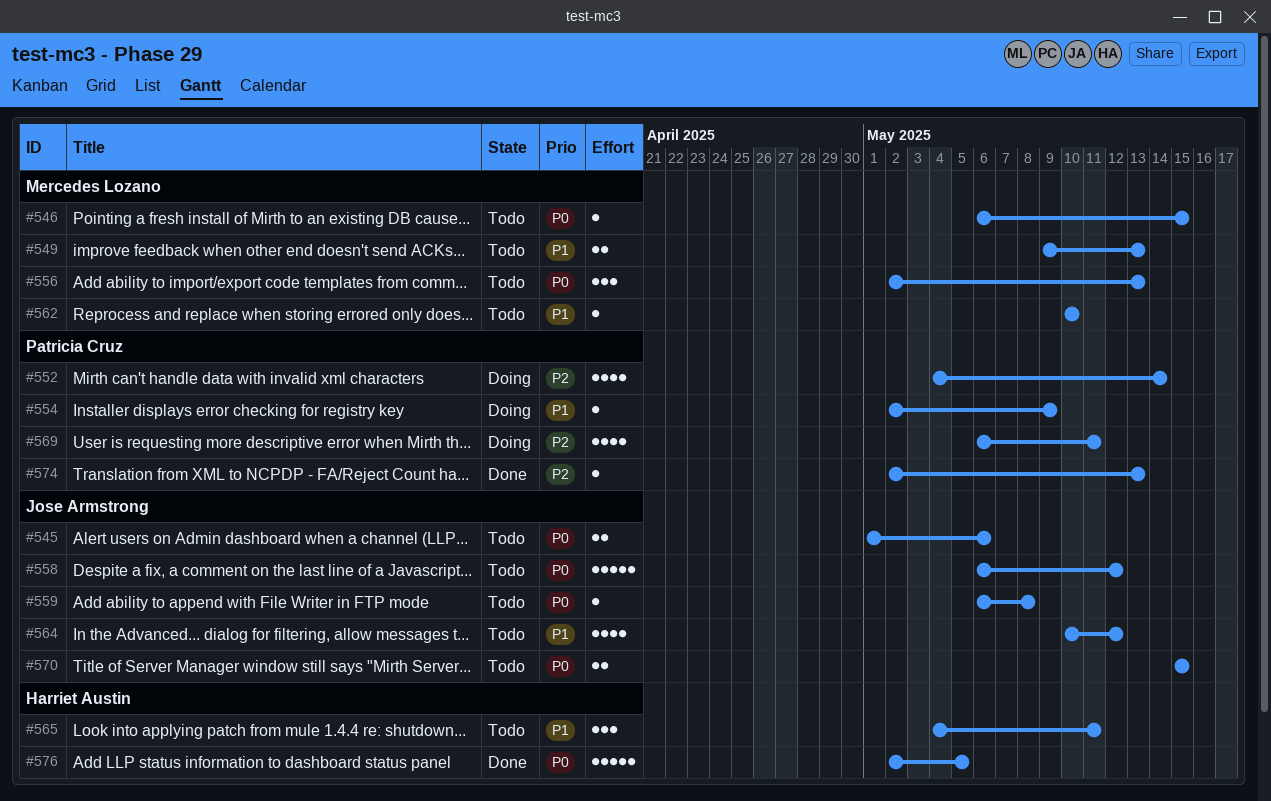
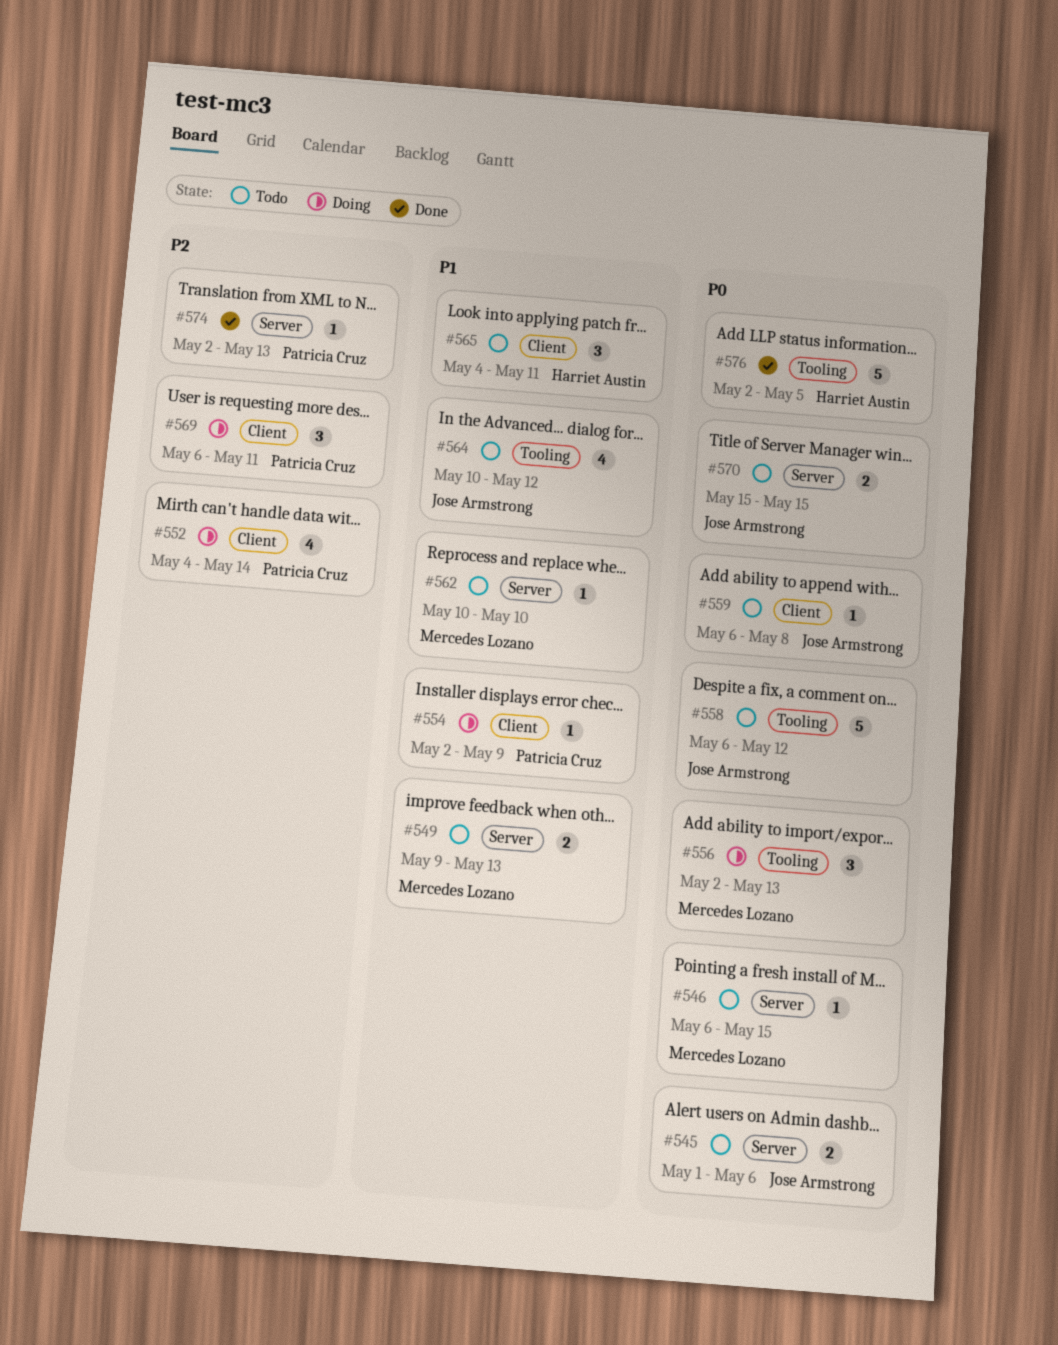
#556, status: Todo -> Doing
#569, estimate: 4 -> 3

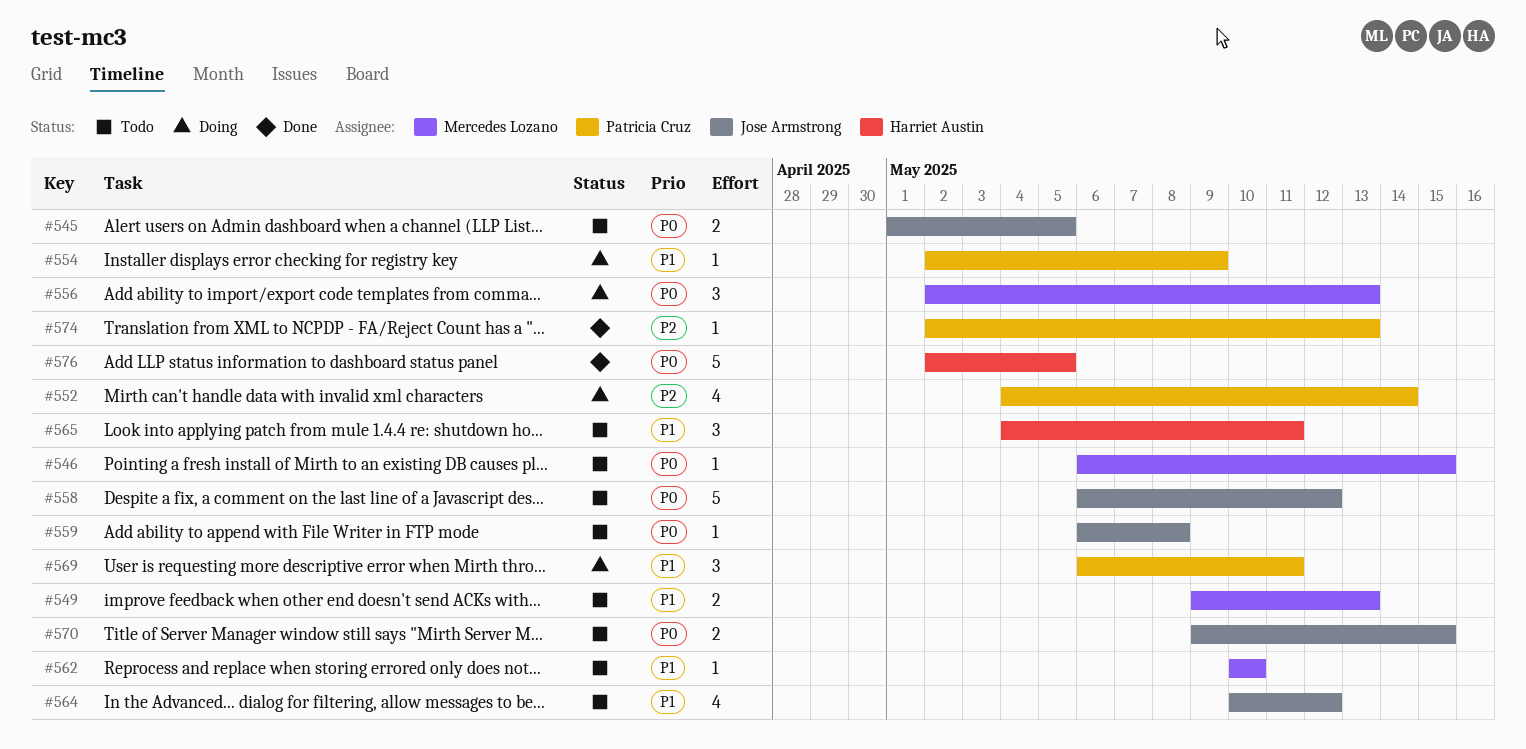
#545, due: May 6 -> May 5
#569, priority: P2 -> P1
#570, start: May 15 -> May 9

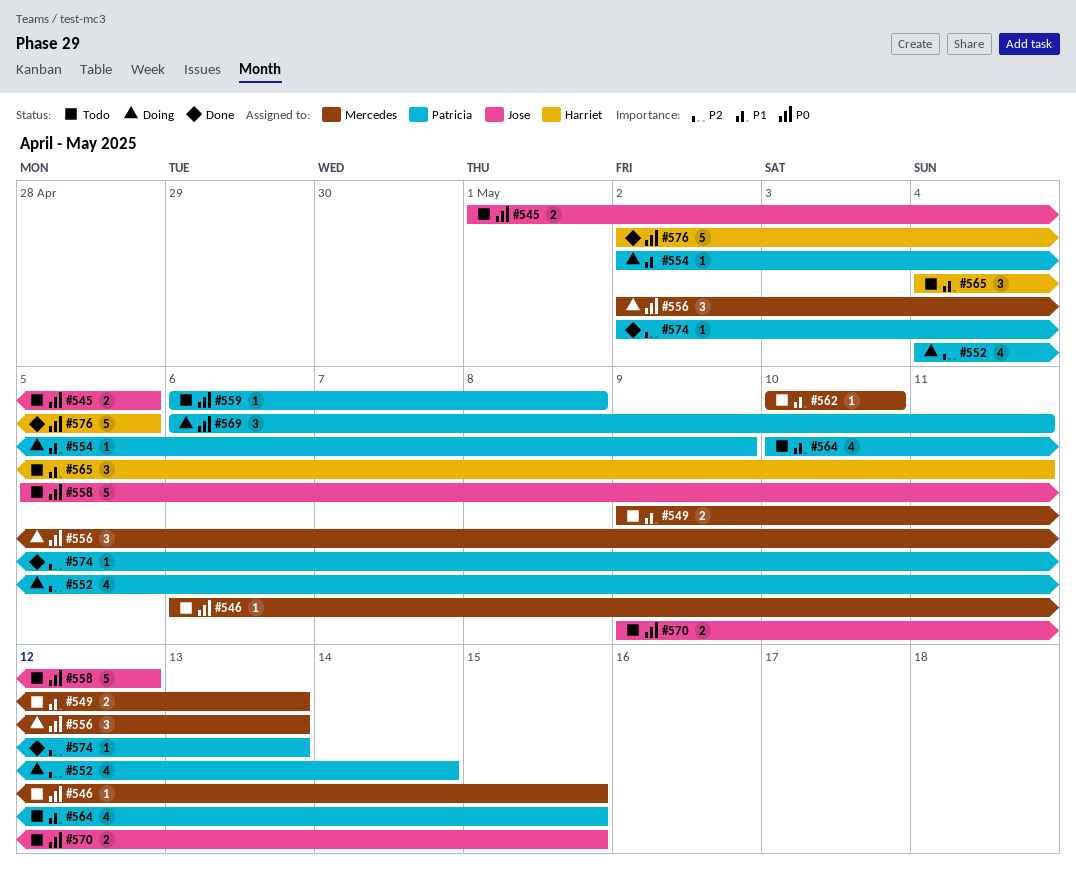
#558, start: May 6 -> May 5
#559, owner: Jose Armstrong -> Patricia Cruz
#564, owner: Jose Armstrong -> Patricia Cruz
#564, due: May 12 -> May 15
#569, priority: P1 -> P0

